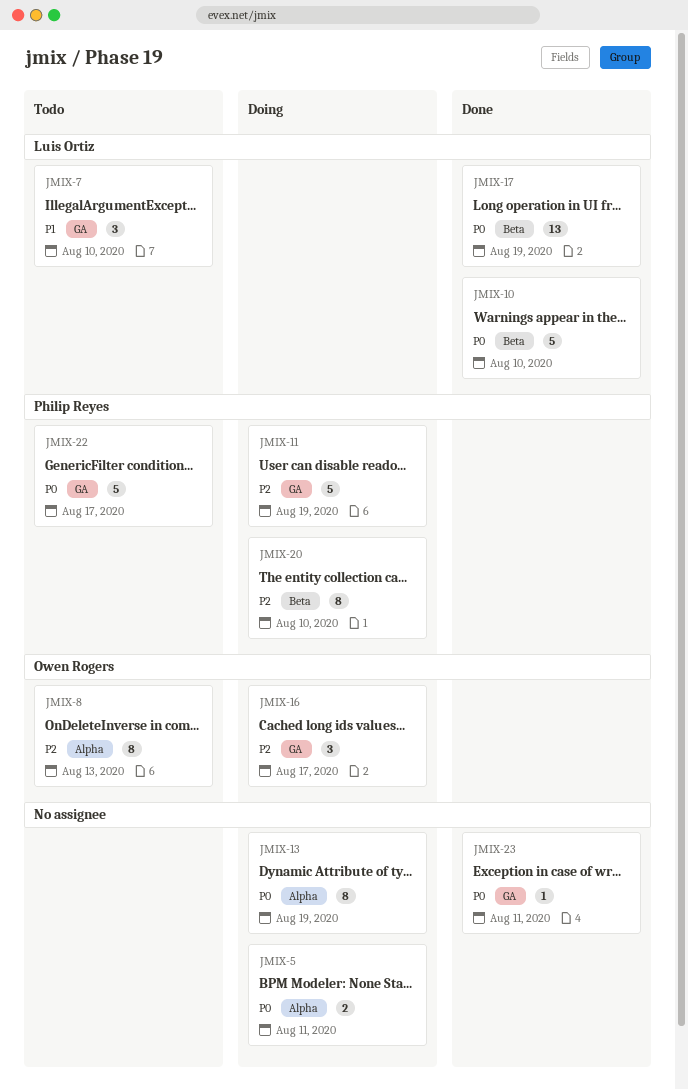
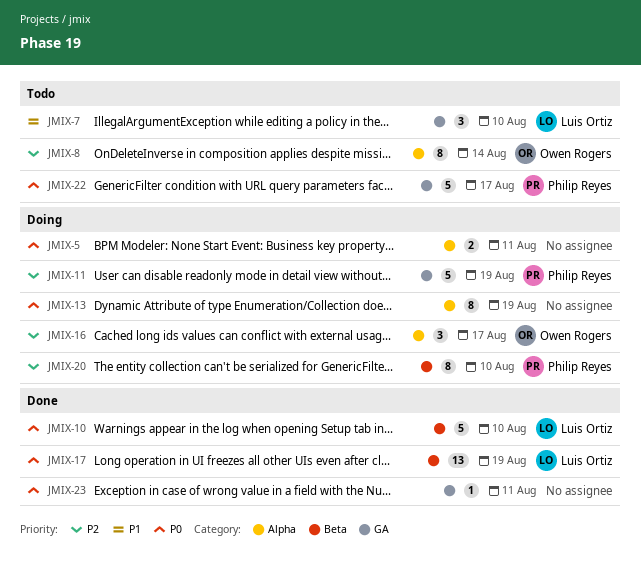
JMIX-8, due: Aug 13 -> Aug 14
JMIX-16, label: GA -> Alpha

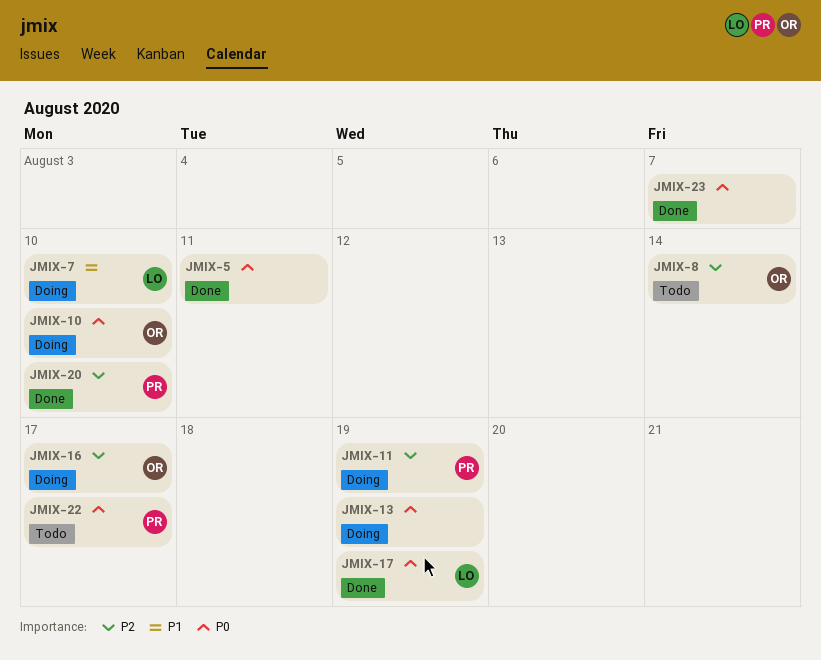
JMIX-5, status: Doing -> Done
JMIX-7, status: Todo -> Doing
JMIX-10, status: Done -> Doing
JMIX-10, owner: Luis Ortiz -> Owen Rogers
JMIX-20, status: Doing -> Done
JMIX-23, due: Aug 11 -> Aug 7

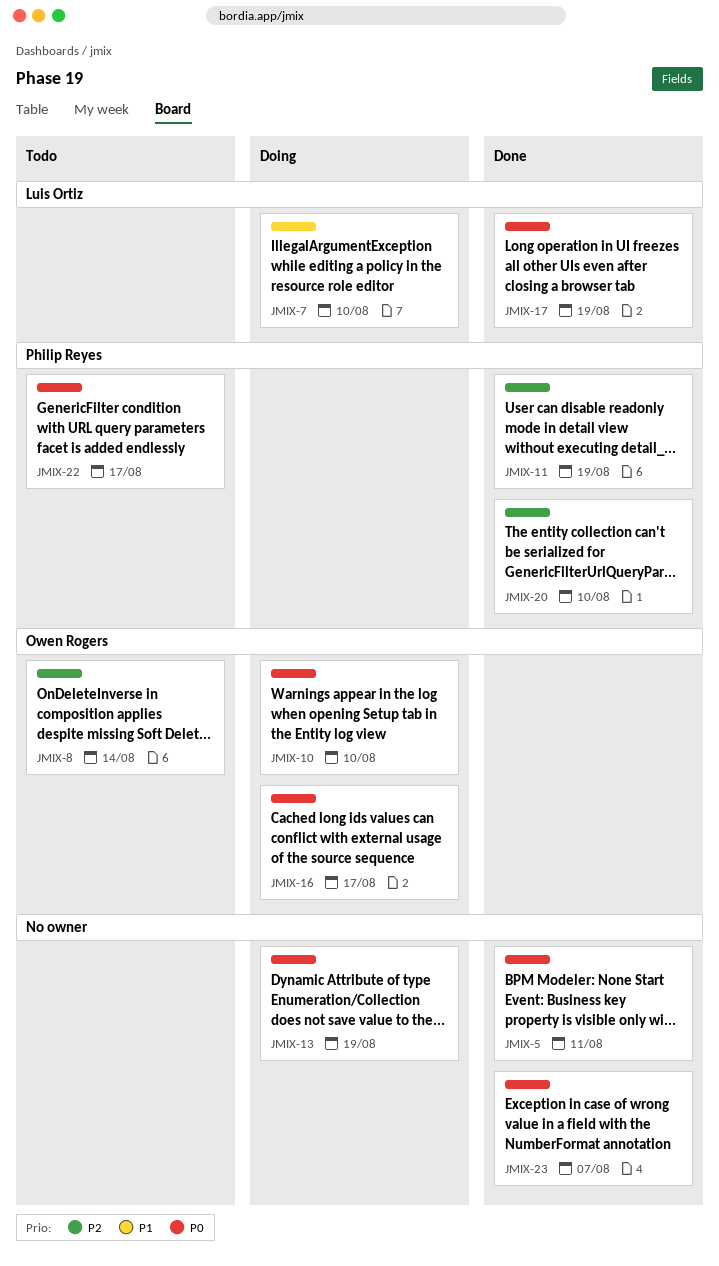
JMIX-11, status: Doing -> Done
JMIX-16, priority: P2 -> P0

